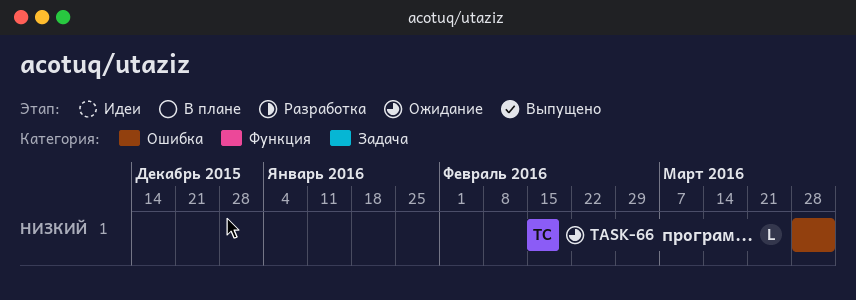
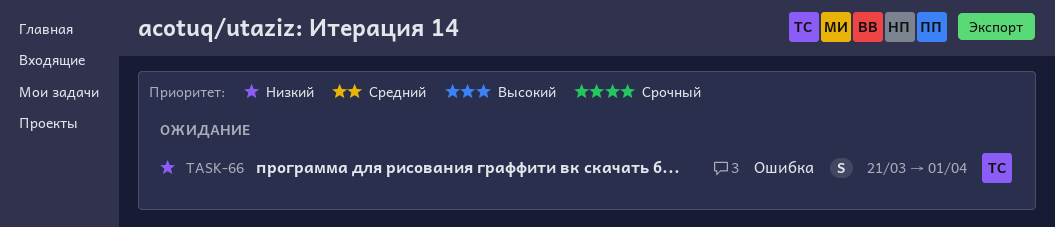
TASK-66, estimate: L -> S
TASK-66, start: Mar 28 -> Mar 21

